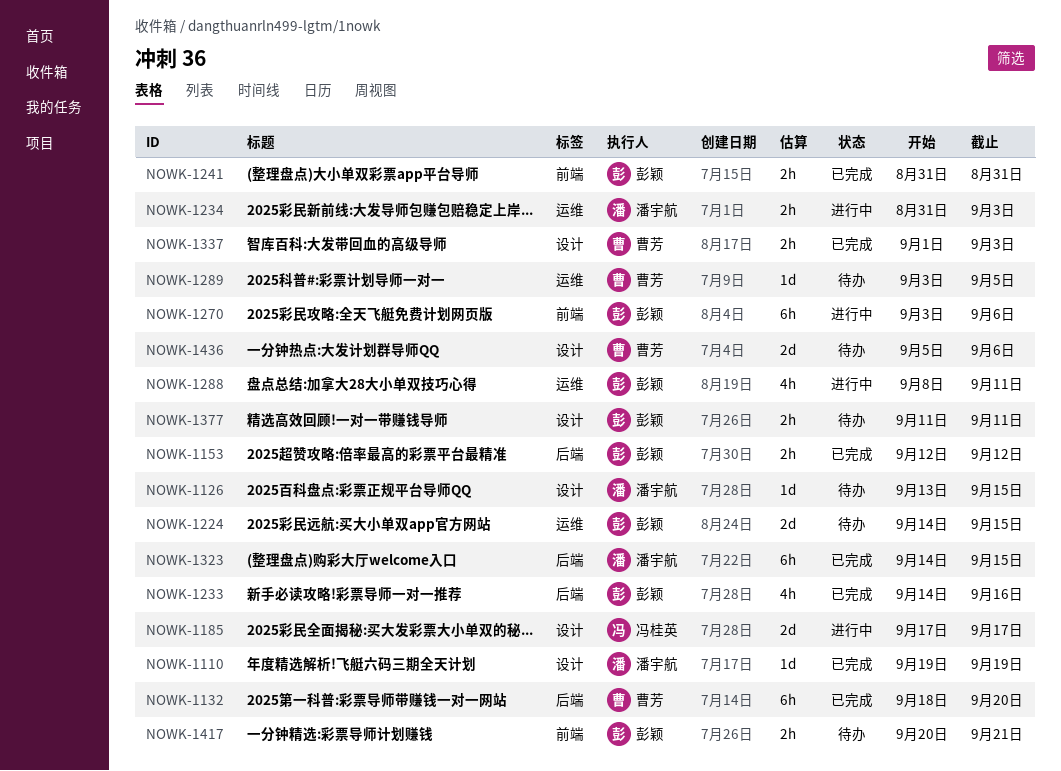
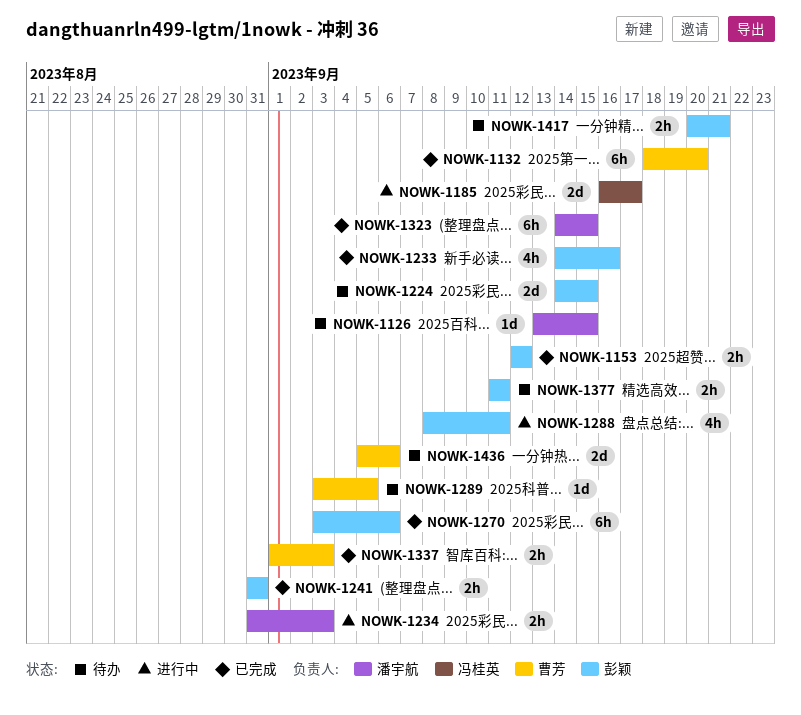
NOWK-1110: present -> none
NOWK-1185, start: Sep 17 -> Sep 16
NOWK-1270, status: 进行中 -> 已完成

